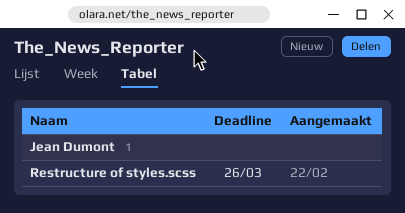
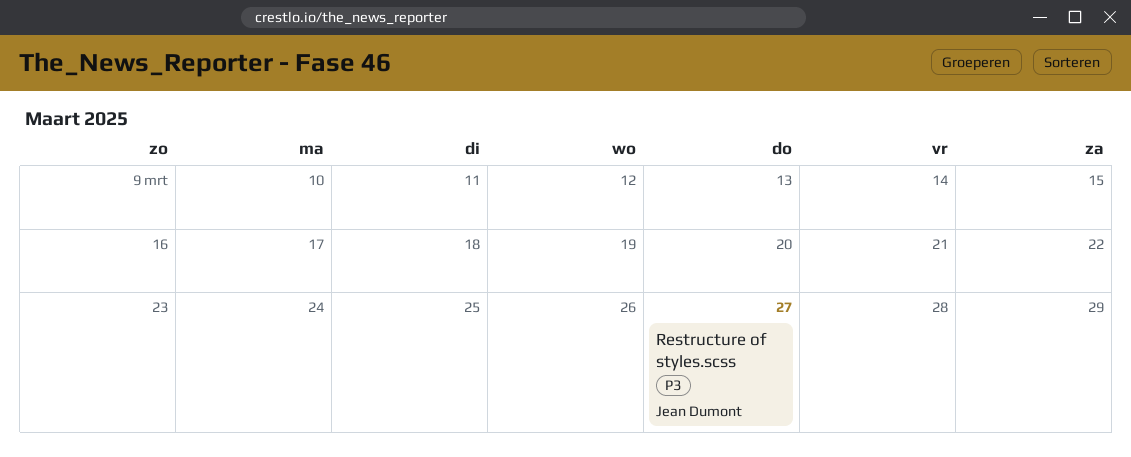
Restructure of styles.scss, due: Mar 26 -> Mar 27

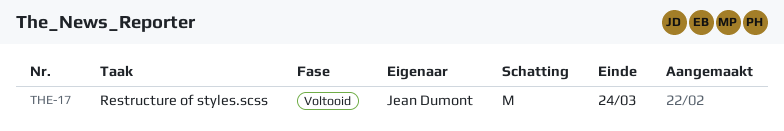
Restructure of styles.scss, due: Mar 27 -> Mar 24

